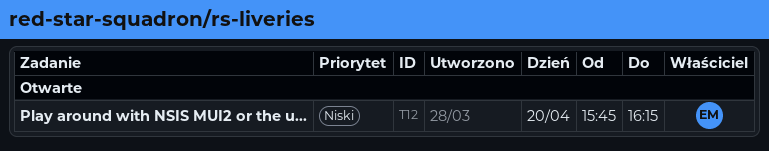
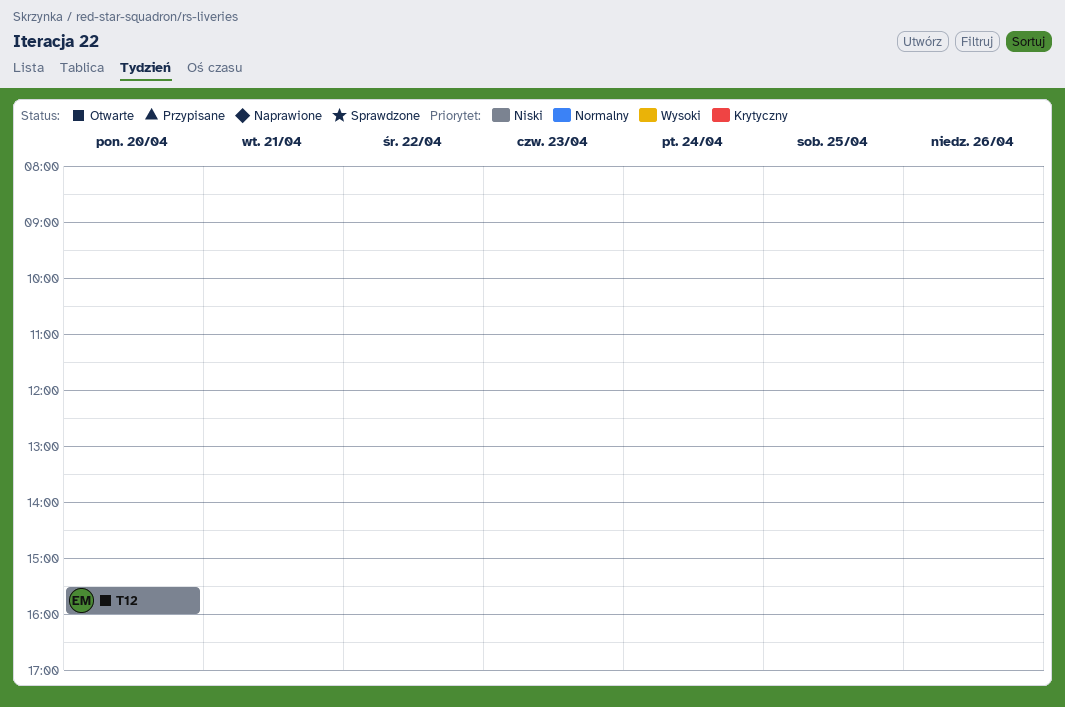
T12, begins: 15:45 -> 15:30
T12, ends: 16:15 -> 16:00

